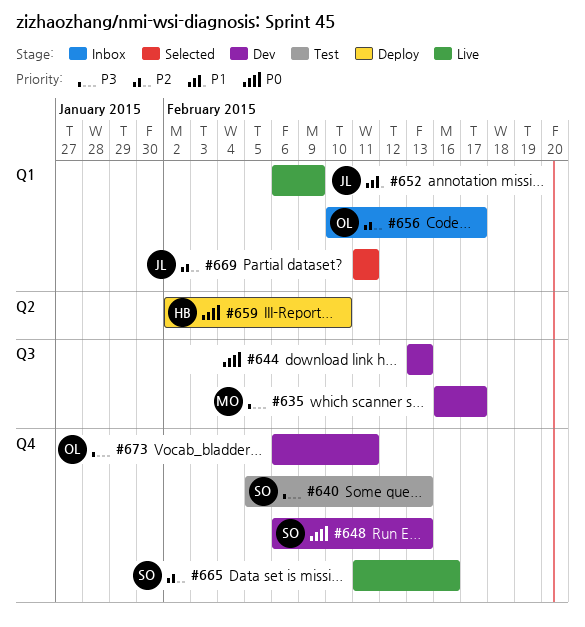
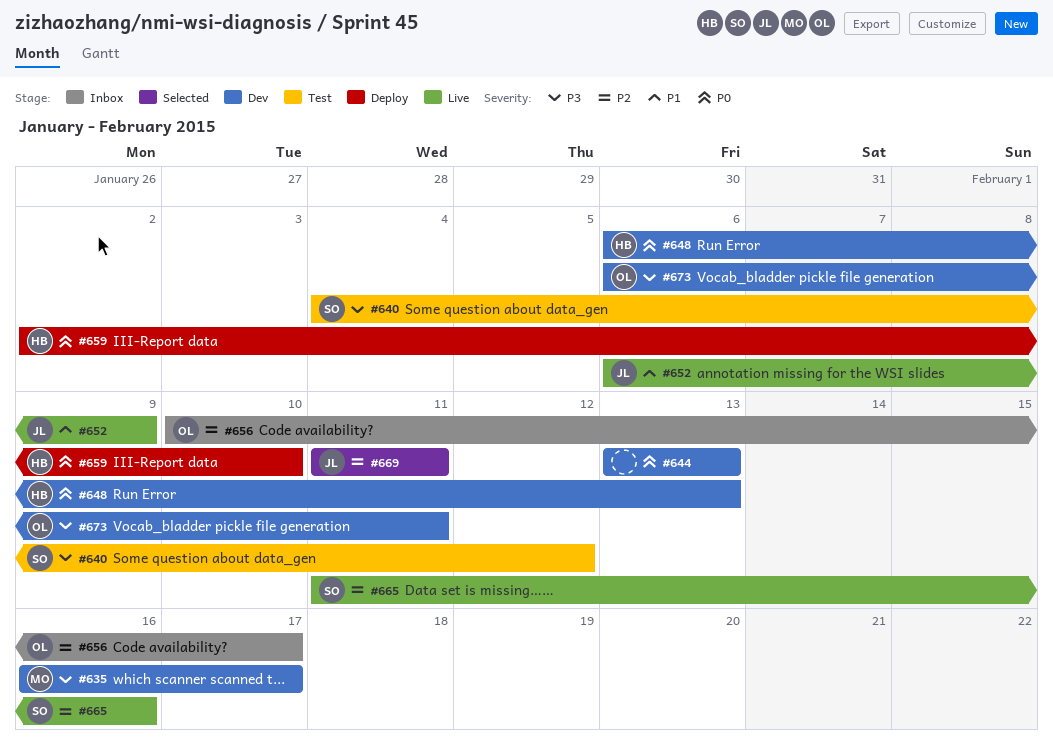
#640, start: Feb 5 -> Feb 4
#640, due: Feb 13 -> Feb 12
#648, owner: SO -> HB

